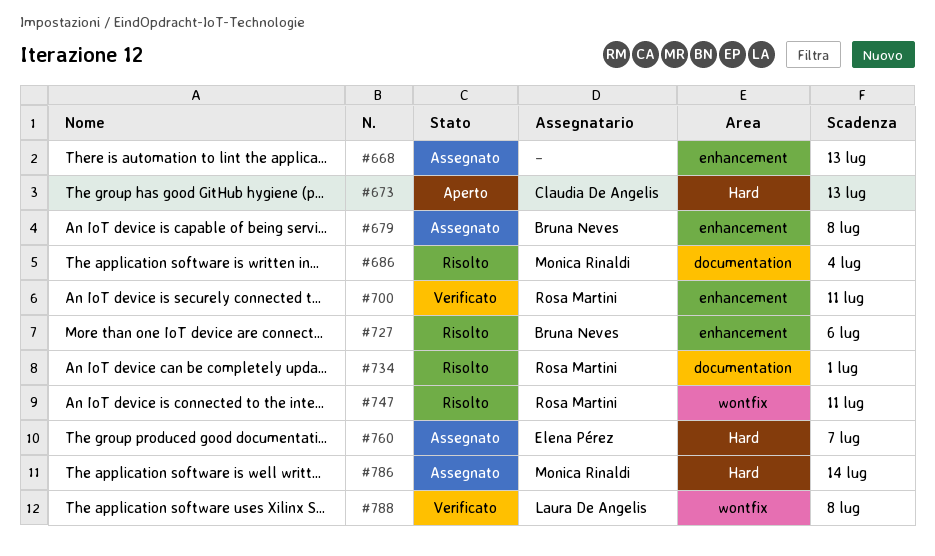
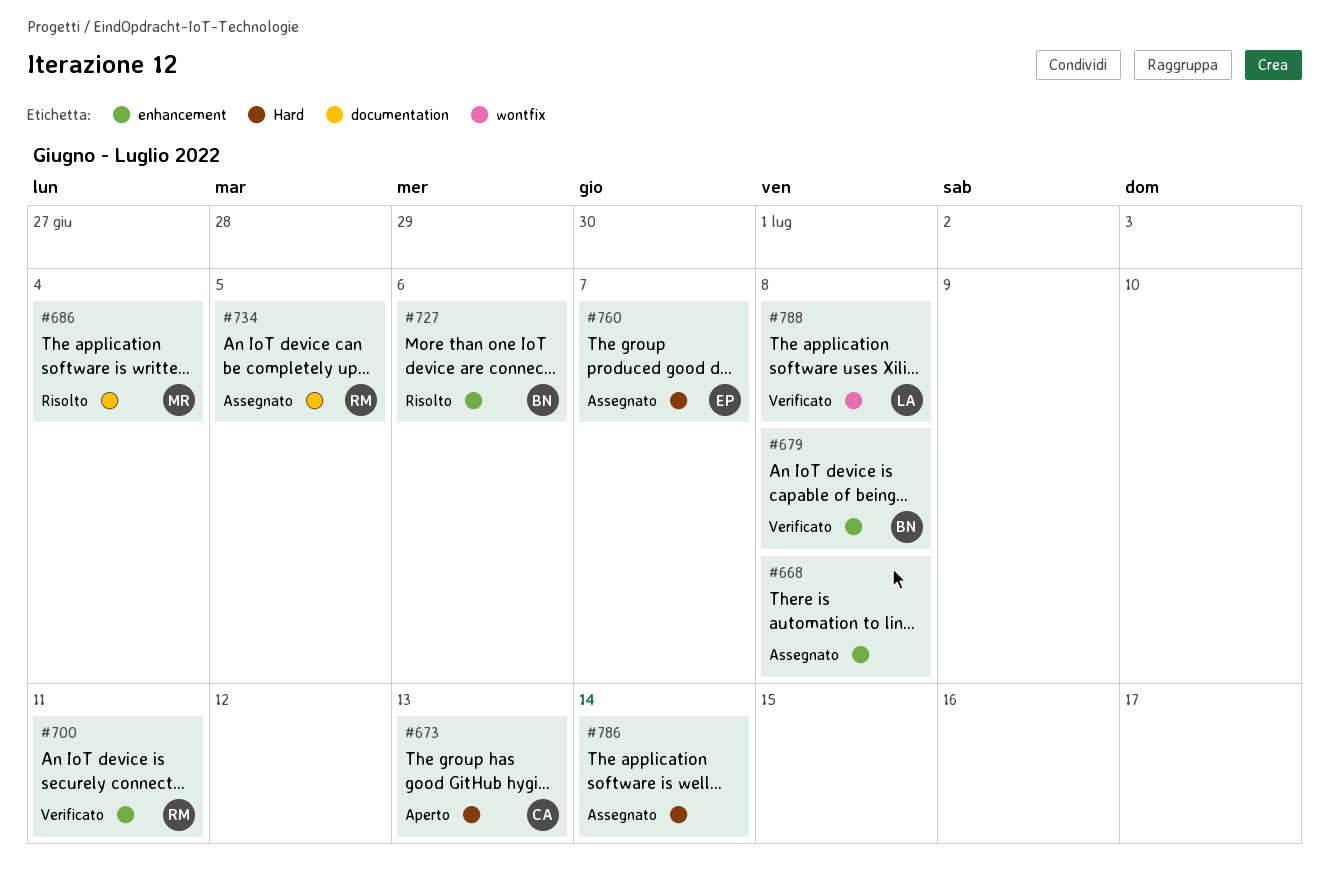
#668, due: Jul 13 -> Jul 8
#679, status: Assegnato -> Verificato
#734, status: Risolto -> Assegnato
#734, due: Jul 1 -> Jul 5
#747: present -> none
#786, owner: Monica Rinaldi -> none

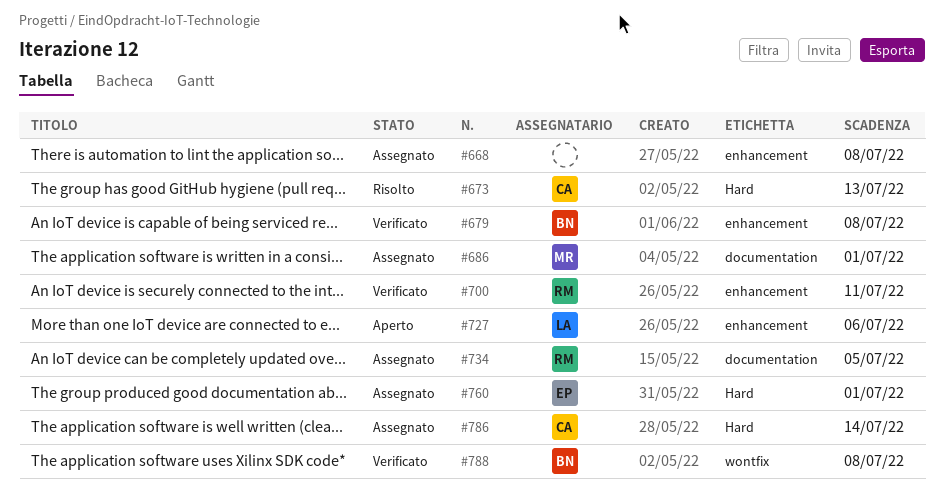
#673, status: Aperto -> Risolto
#686, status: Risolto -> Assegnato
#686, due: Jul 4 -> Jul 1
#727, status: Risolto -> Aperto
#727, owner: BN -> LA
#760, due: Jul 7 -> Jul 1
#786, owner: none -> CA
#788, owner: LA -> BN

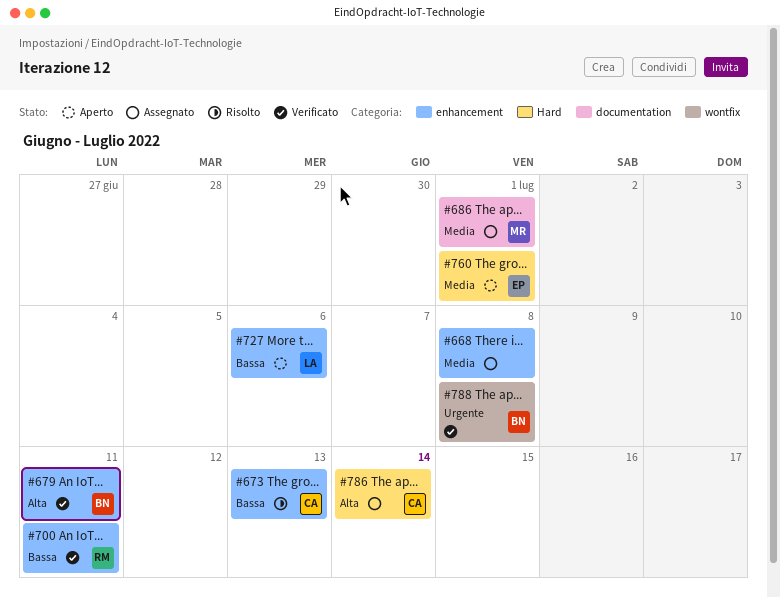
#673, label: Hard -> enhancement
#679, due: Jul 8 -> Jul 11
#734: present -> none
#760, status: Assegnato -> Aperto

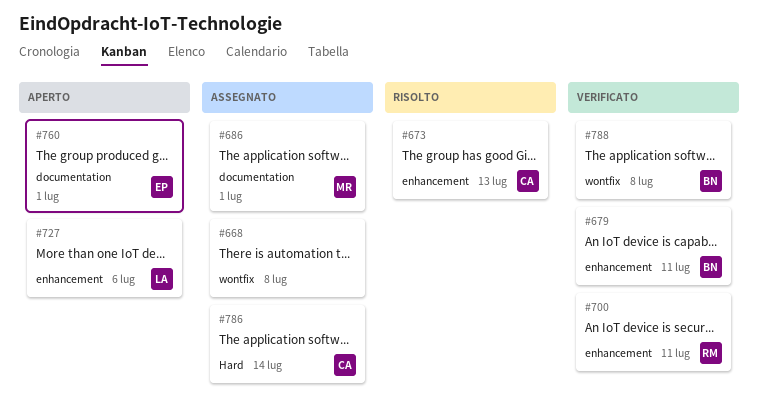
#668, label: enhancement -> wontfix
#760, label: Hard -> documentation

